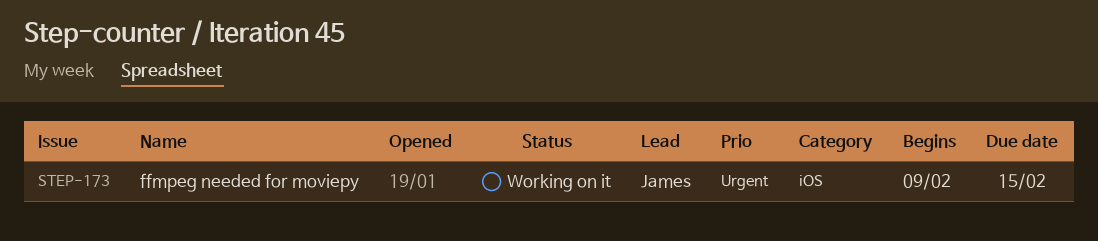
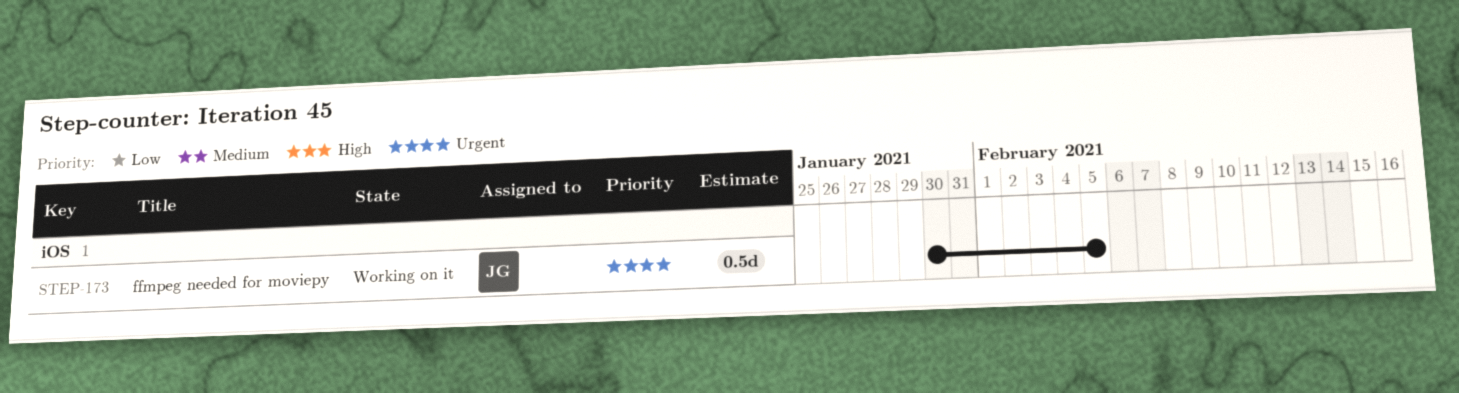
STEP-173, start: Feb 9 -> Jan 30
STEP-173, due: Feb 15 -> Feb 5

